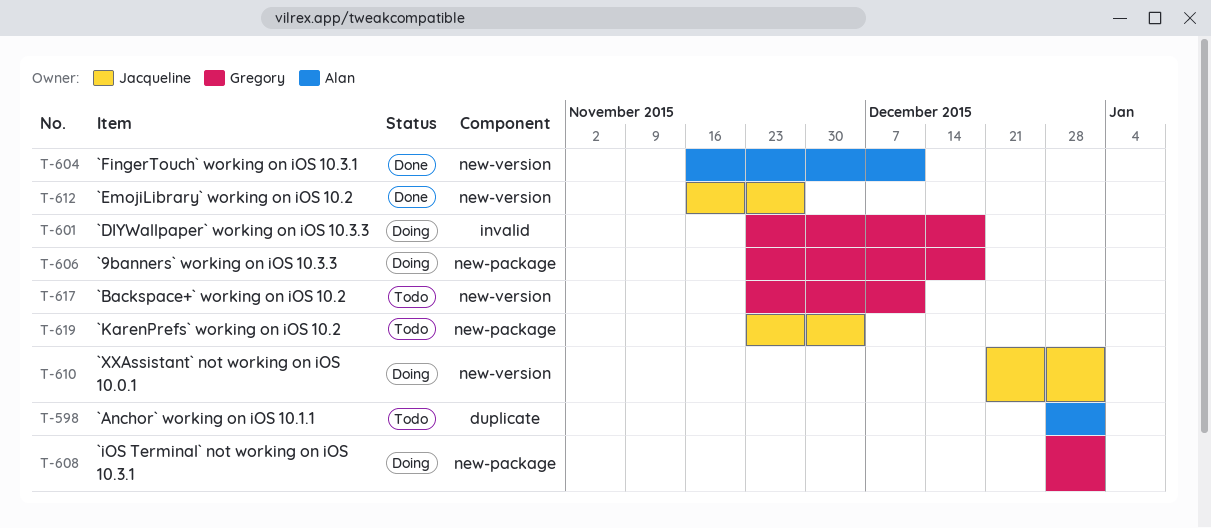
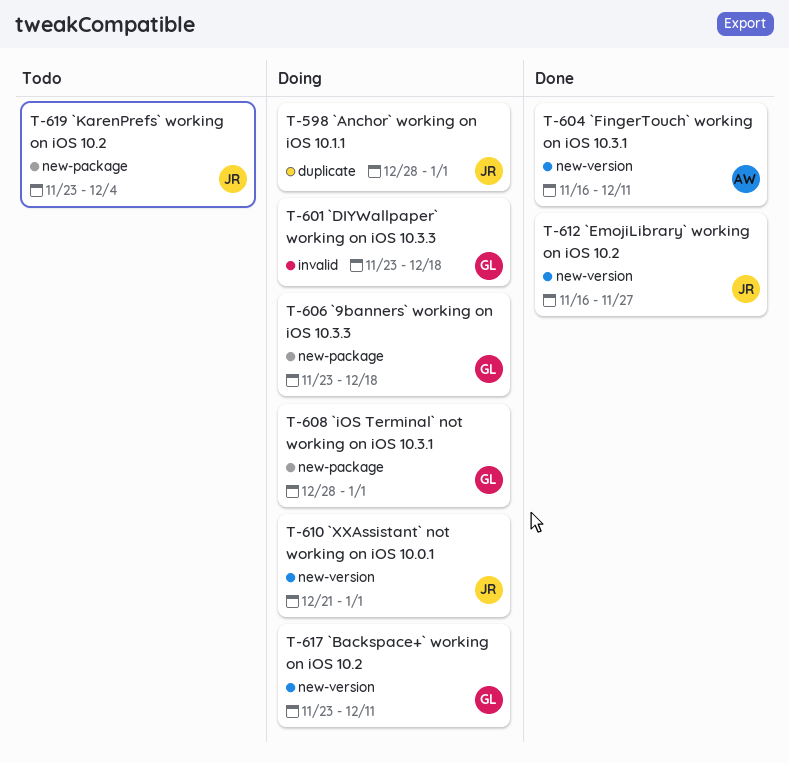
T-598, status: Todo -> Doing
T-598, owner: Alan -> Jacqueline
T-617, status: Todo -> Doing

